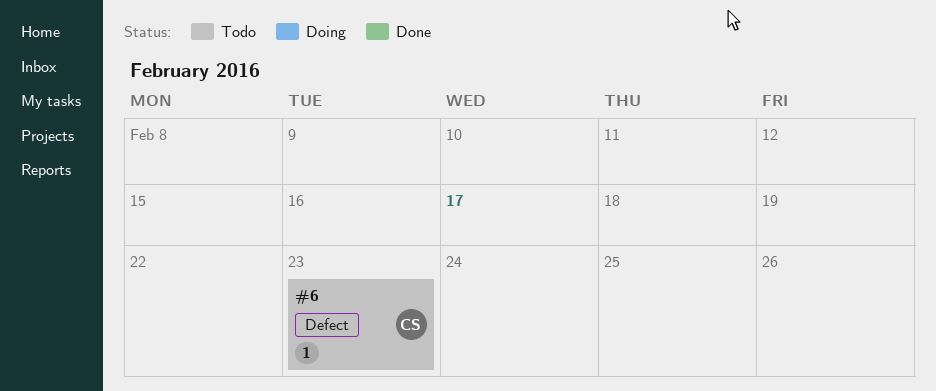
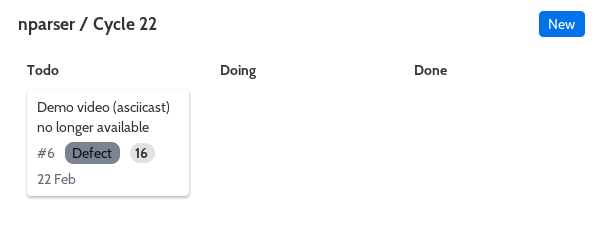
#6, estimate: 1 -> 16
#6, due: Feb 23 -> Feb 22

